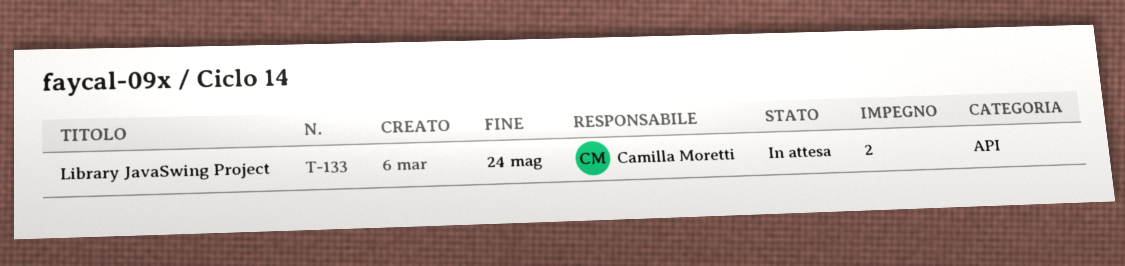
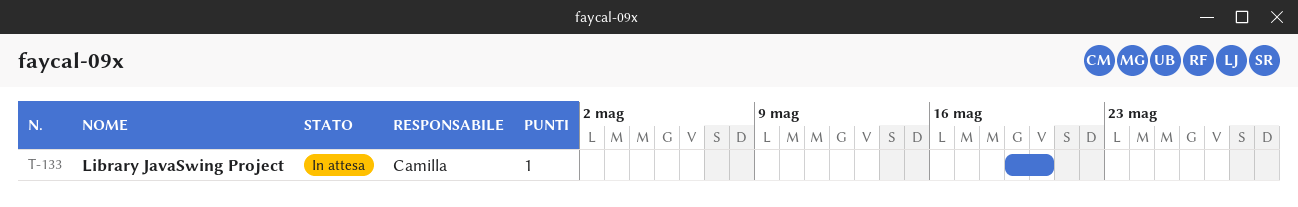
T-133, estimate: 2 -> 1
T-133, due: May 24 -> May 20

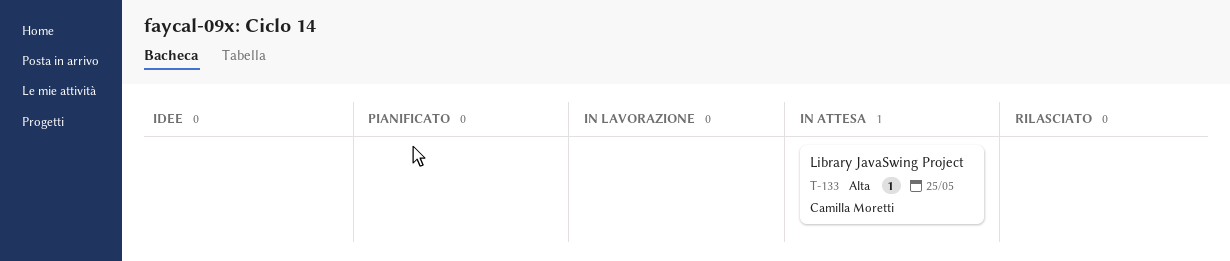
T-133, due: May 20 -> May 25

